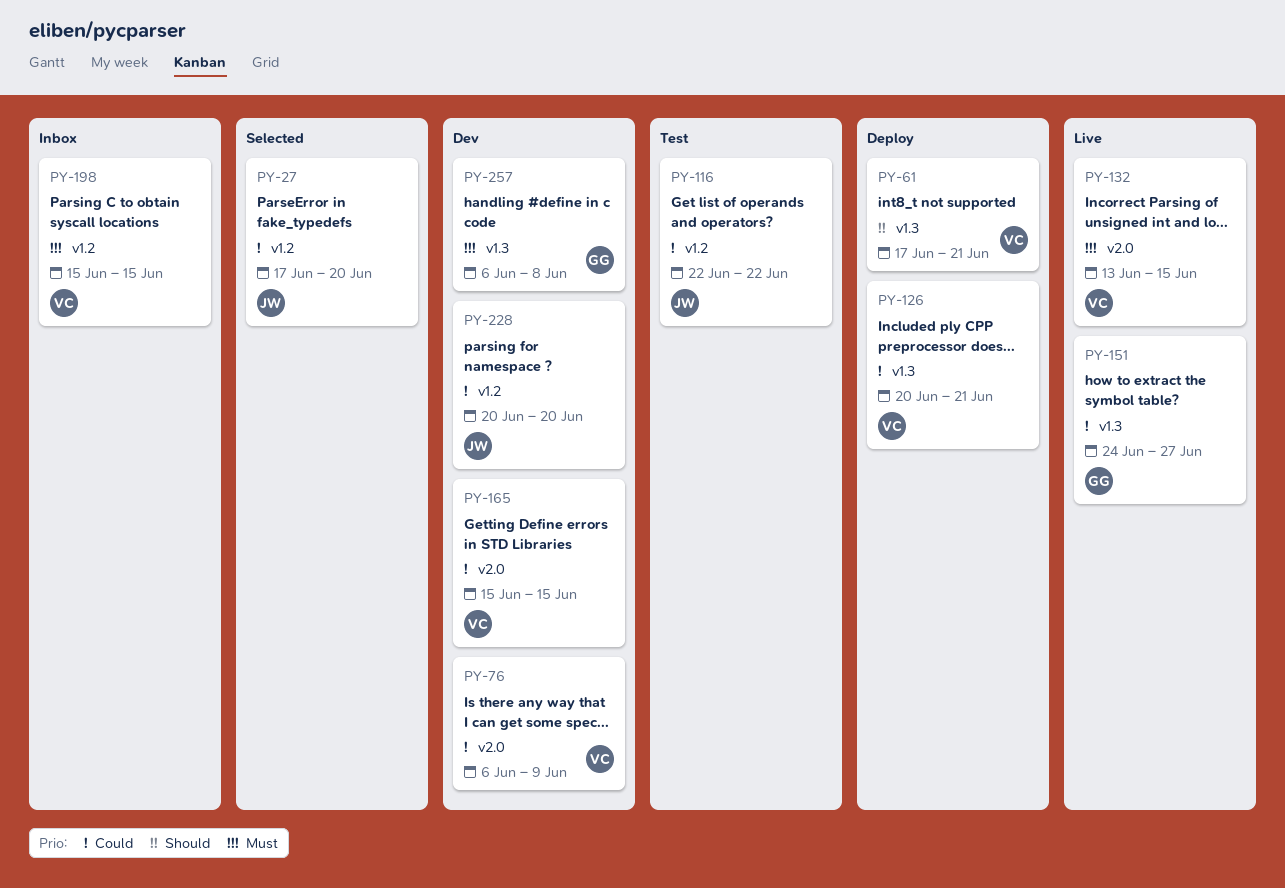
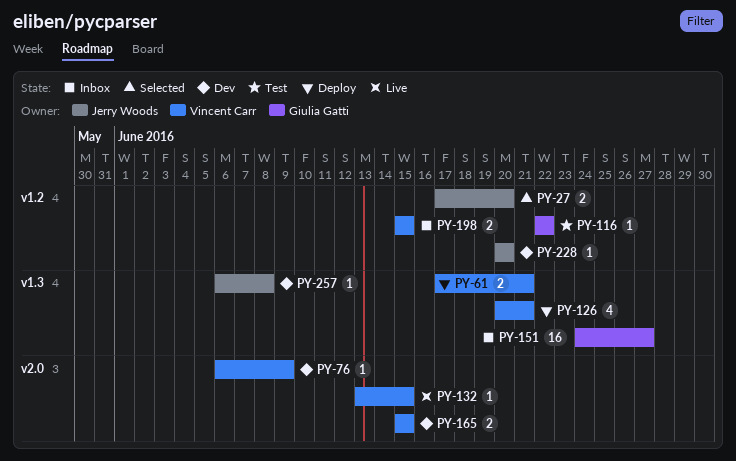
PY-116, owner: Jerry Woods -> Giulia Gatti
PY-151, status: Live -> Inbox
PY-257, owner: Giulia Gatti -> Jerry Woods

